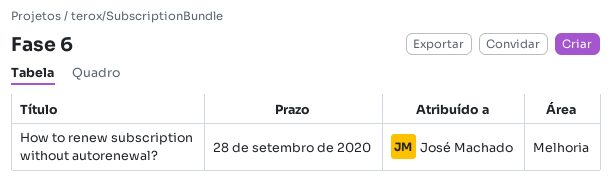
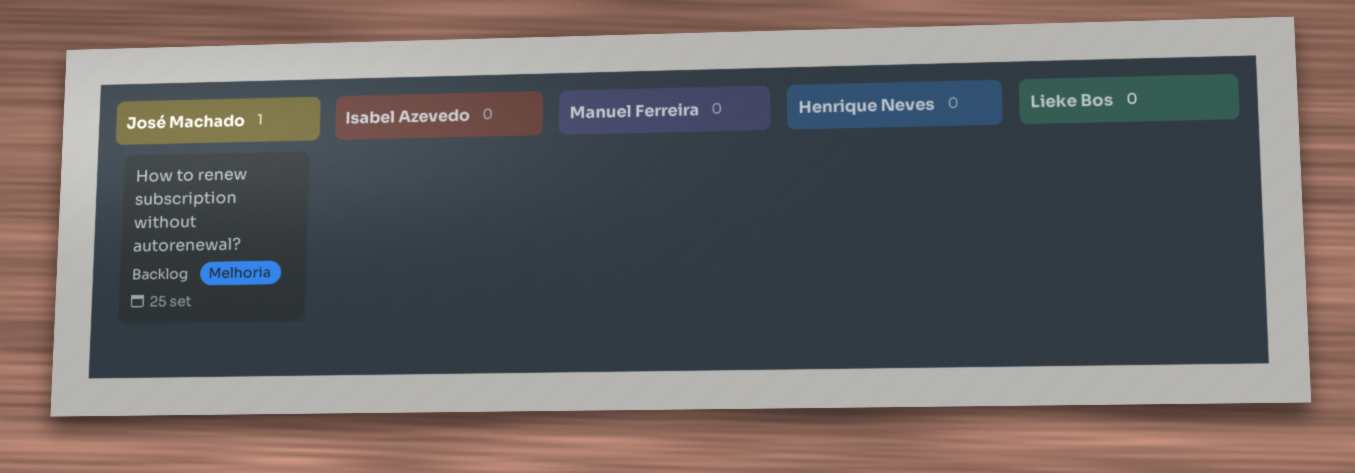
How to renew subscription without autorenewal?, due: Sep 28 -> Sep 25

